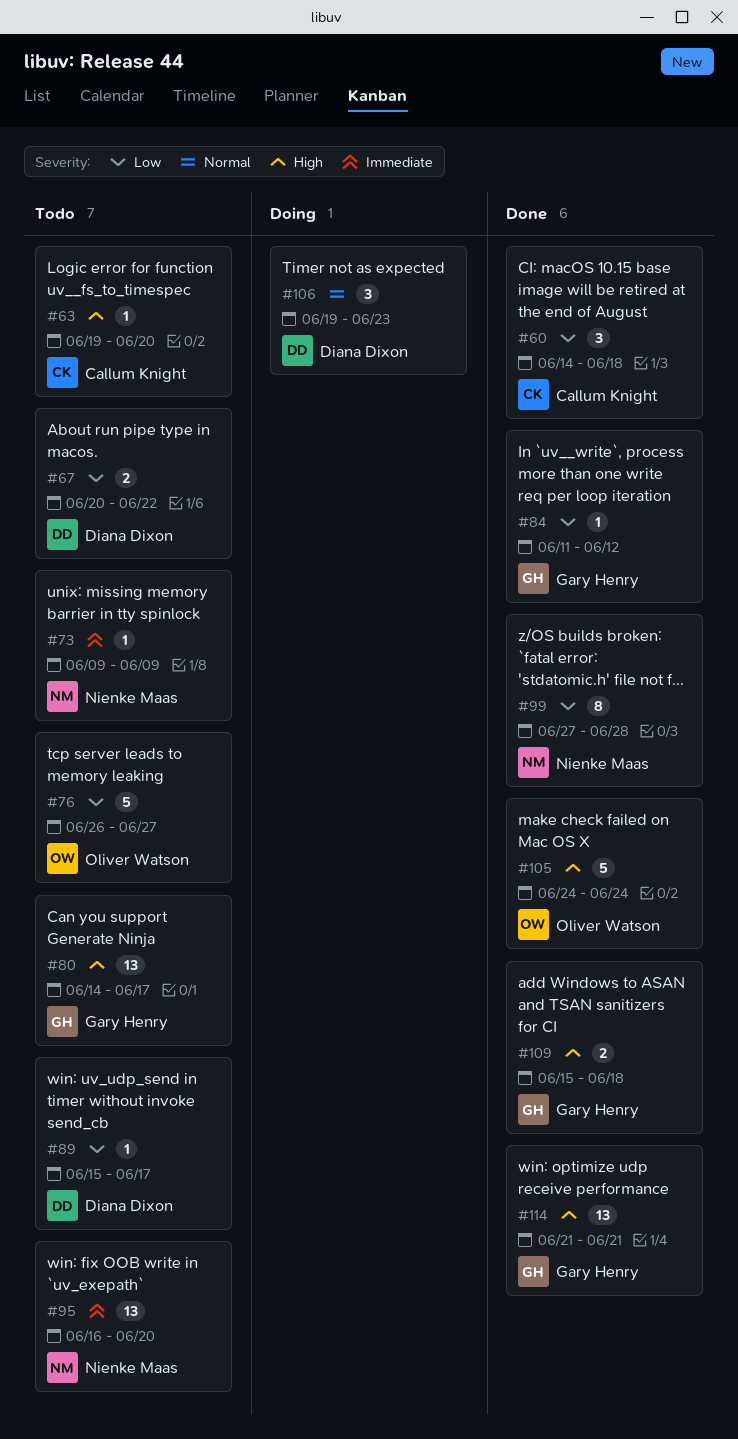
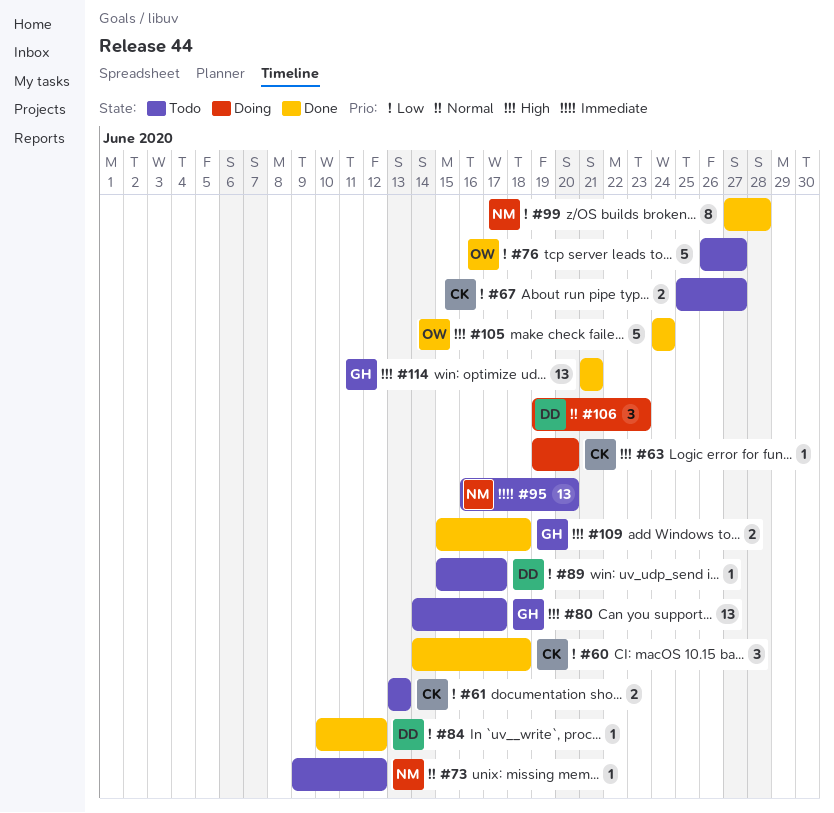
#61: none -> present
#63, status: Todo -> Doing
#67, owner: Diana Dixon -> Callum Knight
#67, start: Jun 20 -> Jun 25
#67, due: Jun 22 -> Jun 27
#73, priority: Immediate -> Normal
#73, due: Jun 9 -> Jun 12
#84, owner: Gary Henry -> Diana Dixon
#84, start: Jun 11 -> Jun 10

